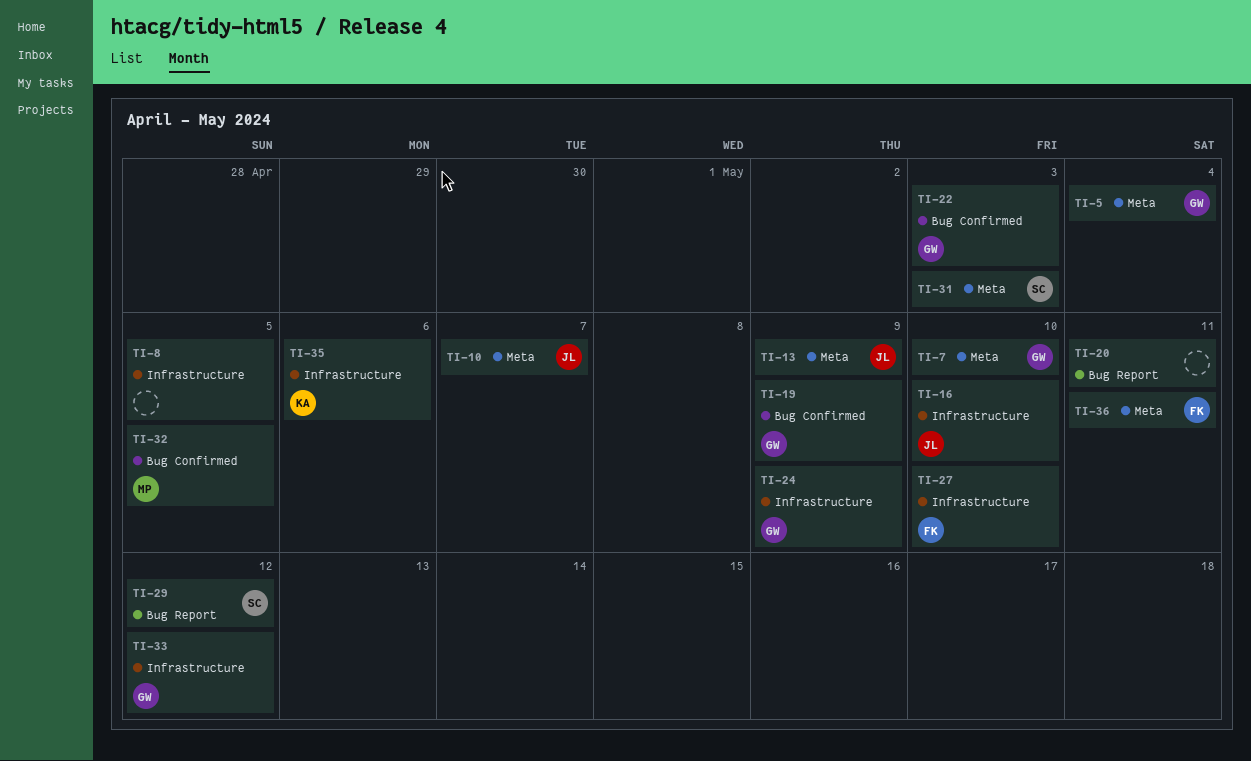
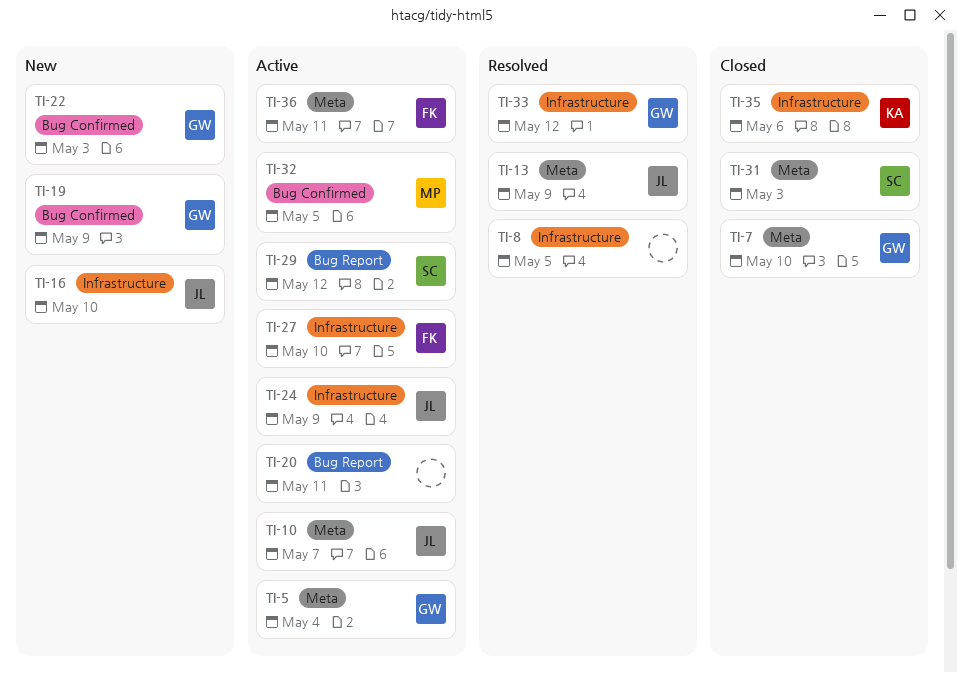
TI-24, owner: GW -> JL

